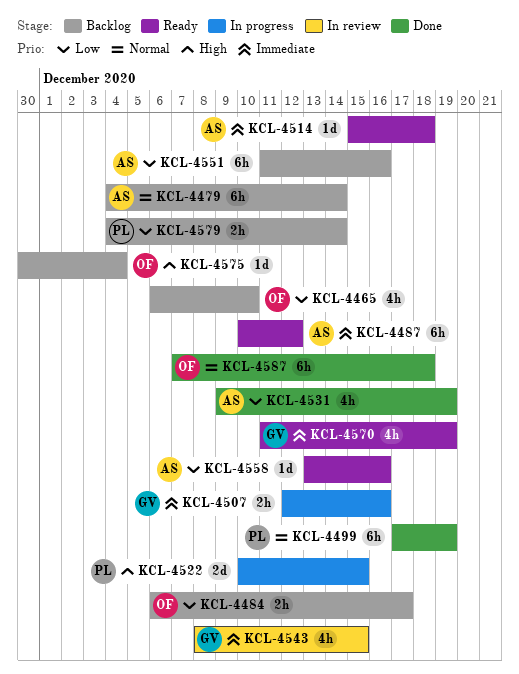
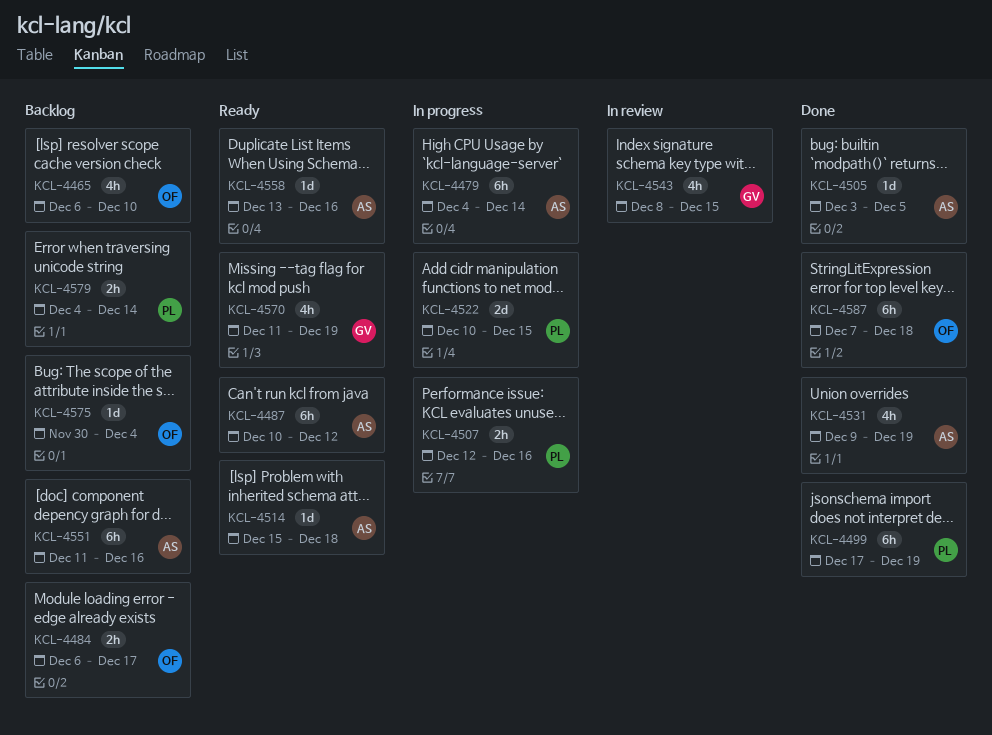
KCL-4479, status: Backlog -> In progress
KCL-4505: none -> present
KCL-4507, owner: GV -> PL

